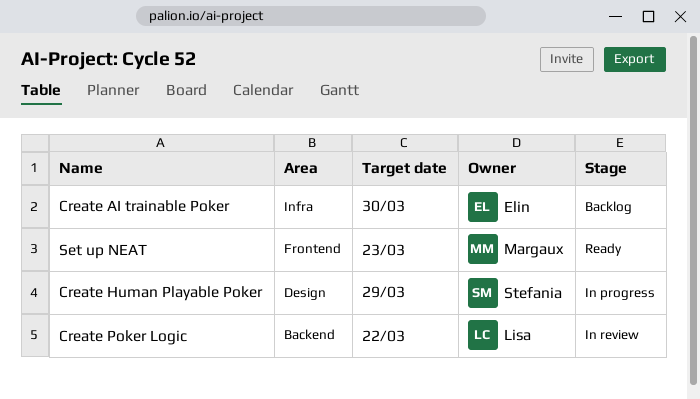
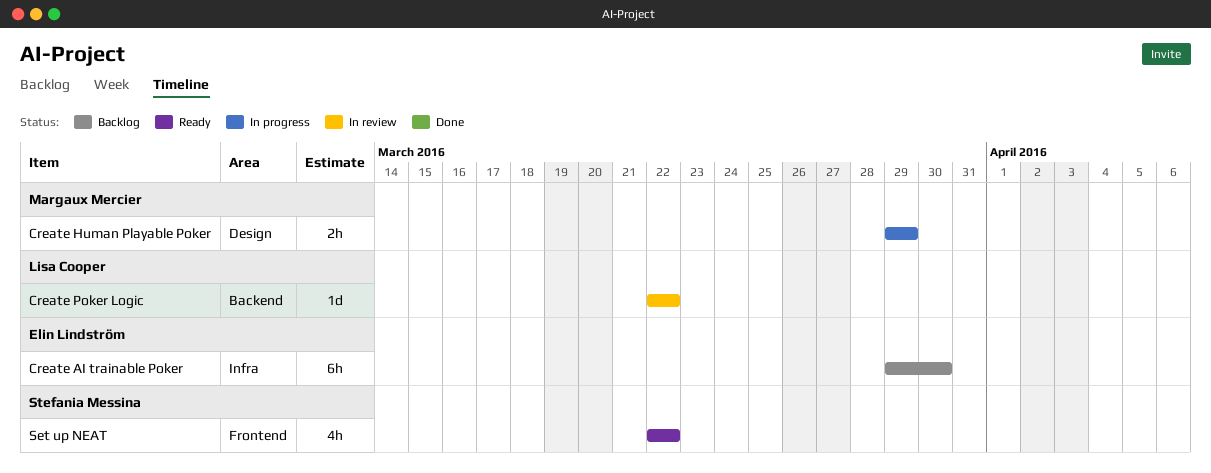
Create Human Playable Poker, owner: Stefania Messina -> Margaux Mercier
Set up NEAT, owner: Margaux Mercier -> Stefania Messina
Set up NEAT, due: Mar 23 -> Mar 22

